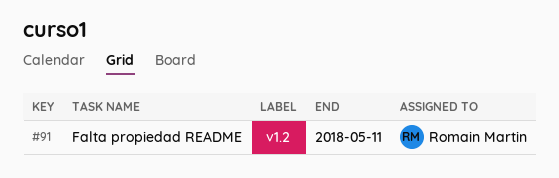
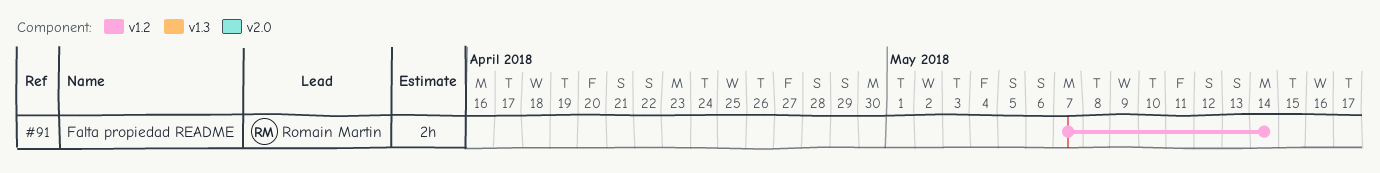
#91, due: May 11 -> May 14

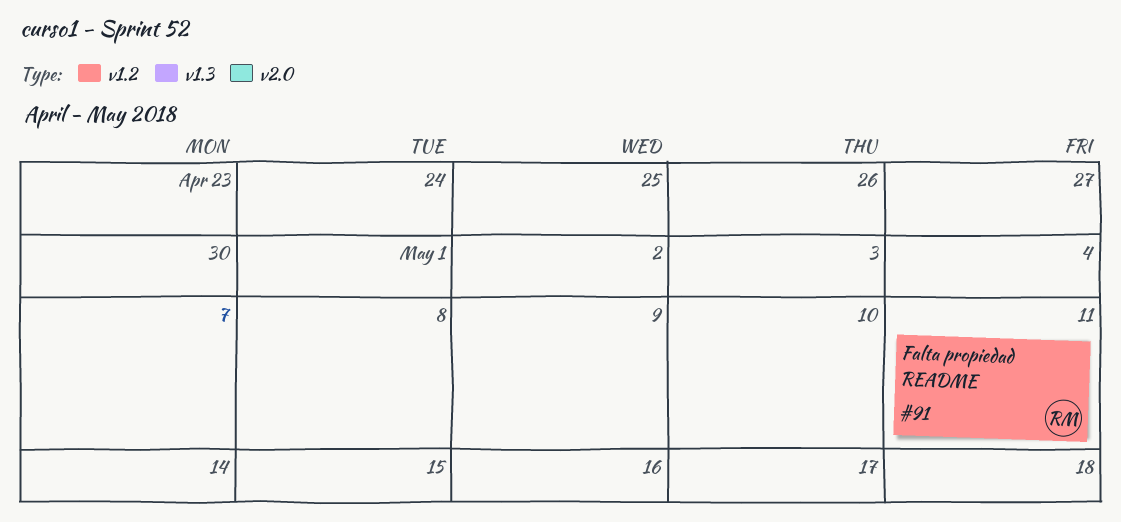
#91, due: May 14 -> May 11

